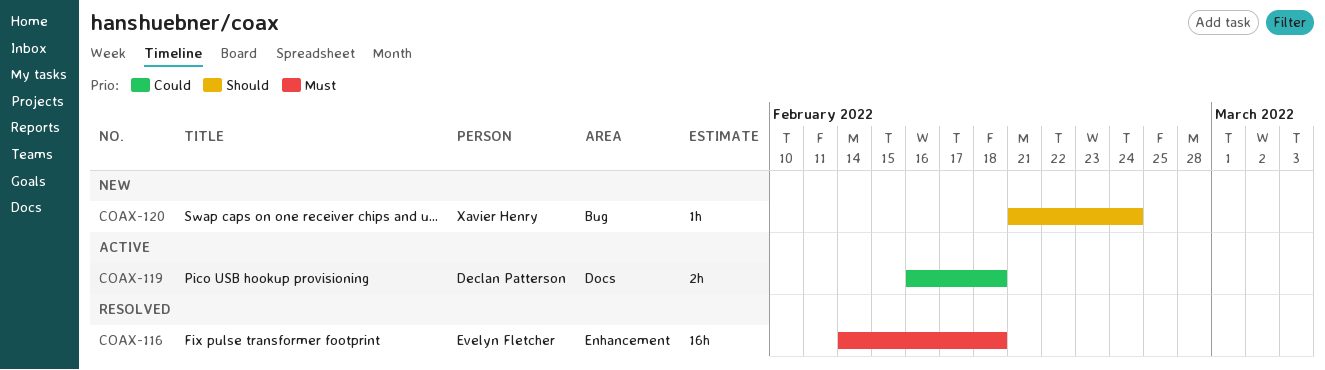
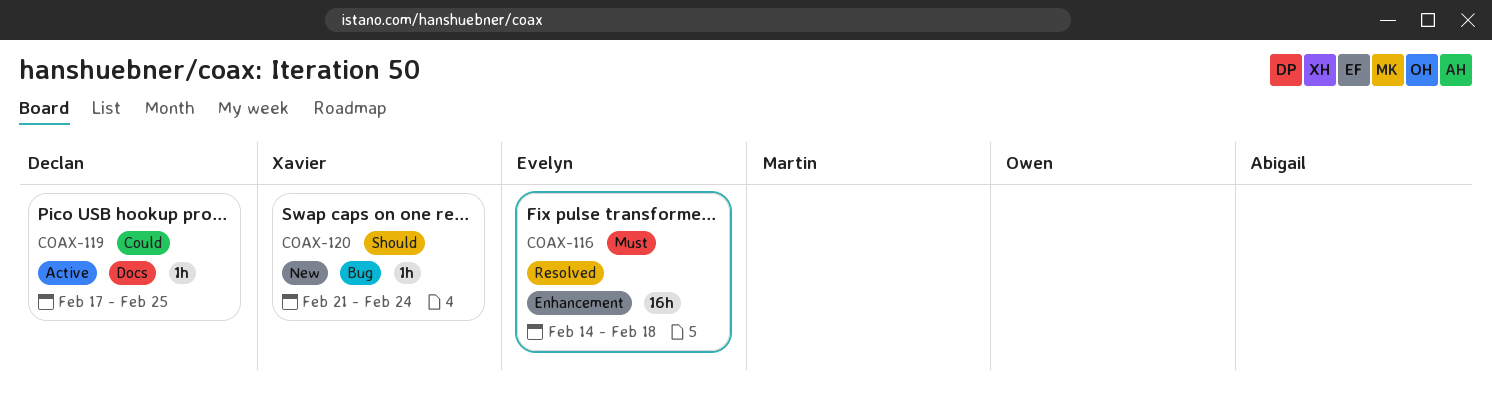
COAX-119, estimate: 2h -> 1h
COAX-119, start: Feb 16 -> Feb 17
COAX-119, due: Feb 18 -> Feb 25

